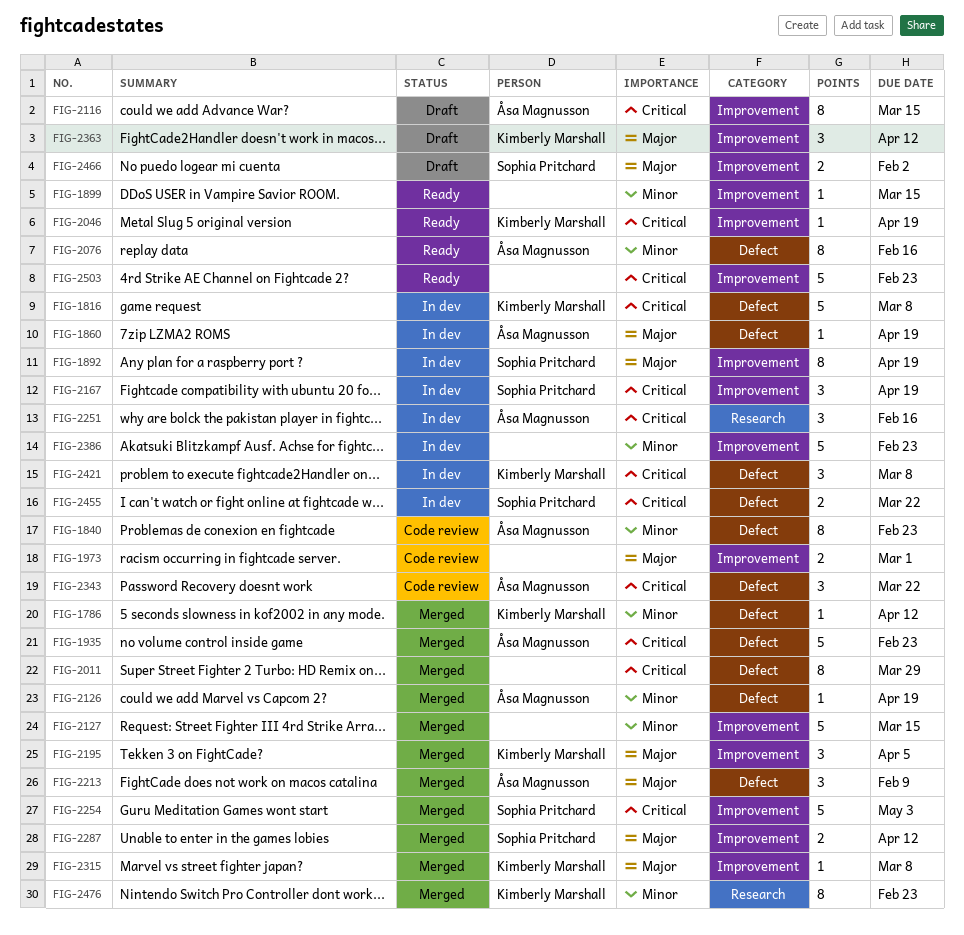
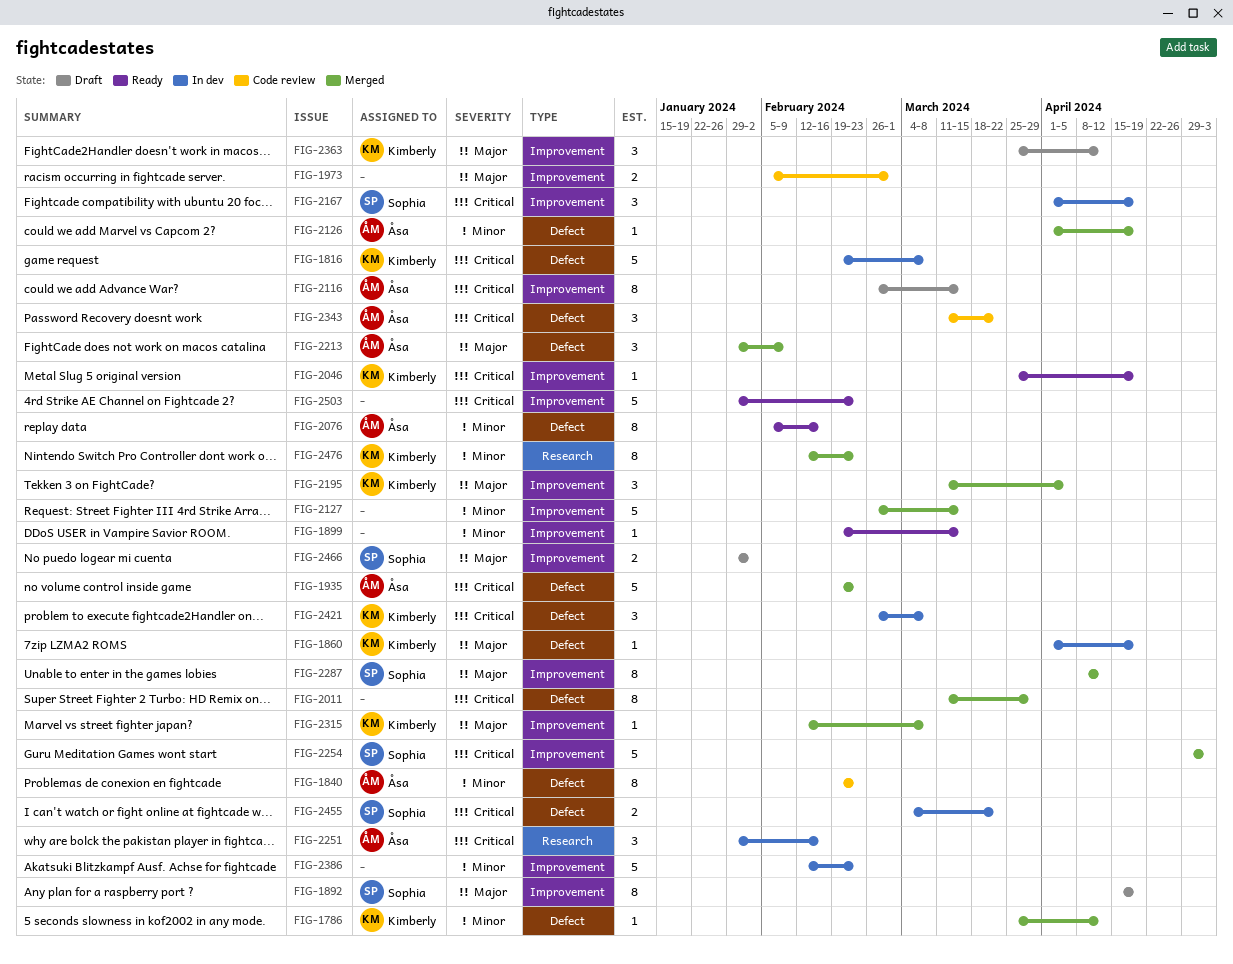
FIG-1860, owner: Åsa Magnusson -> Kimberly Marshall
FIG-1892, status: In dev -> Draft
FIG-2287, estimate: 2 -> 8

